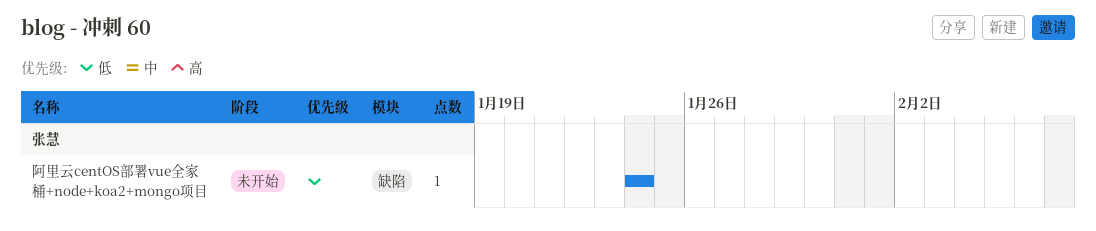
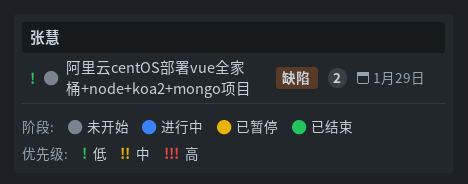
阿里云centOS部署vue全家桶+node+koa2+mongo项目, estimate: 1 -> 2
阿里云centOS部署vue全家桶+node+koa2+mongo项目, due: Jan 24 -> Jan 29

